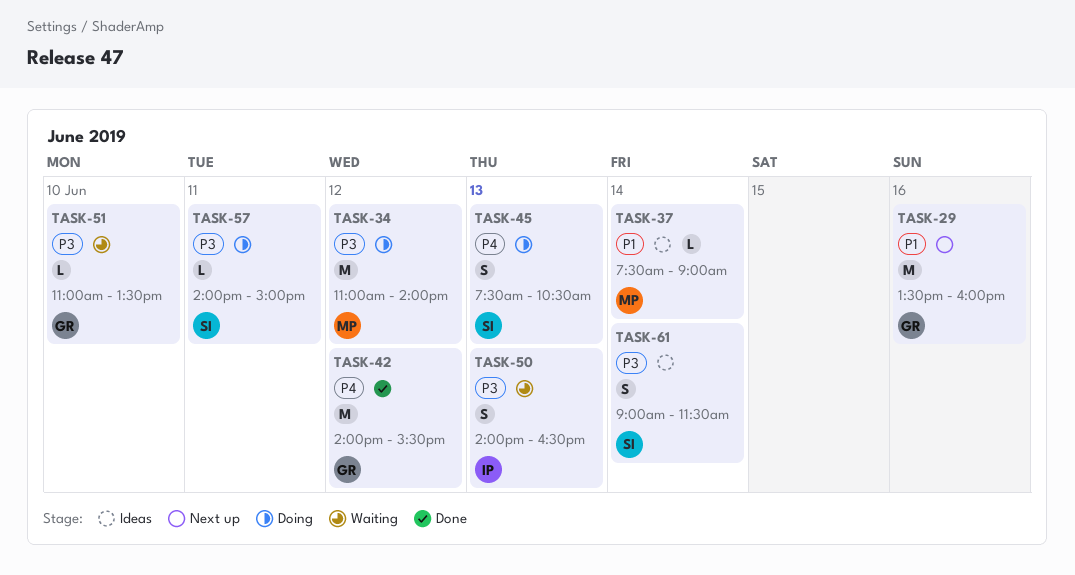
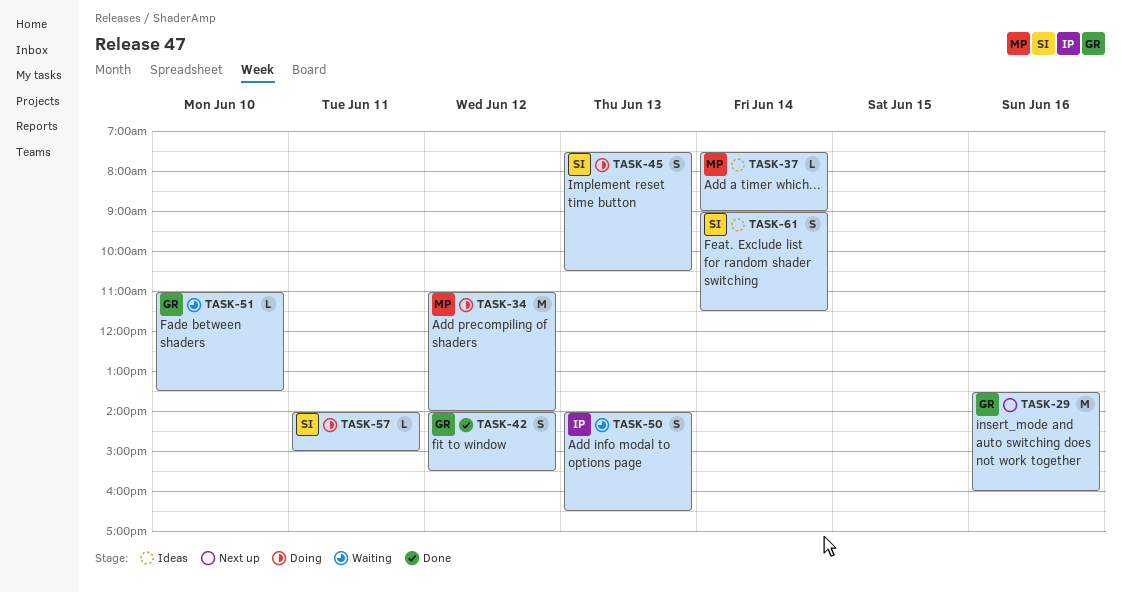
TASK-42, estimate: M -> S

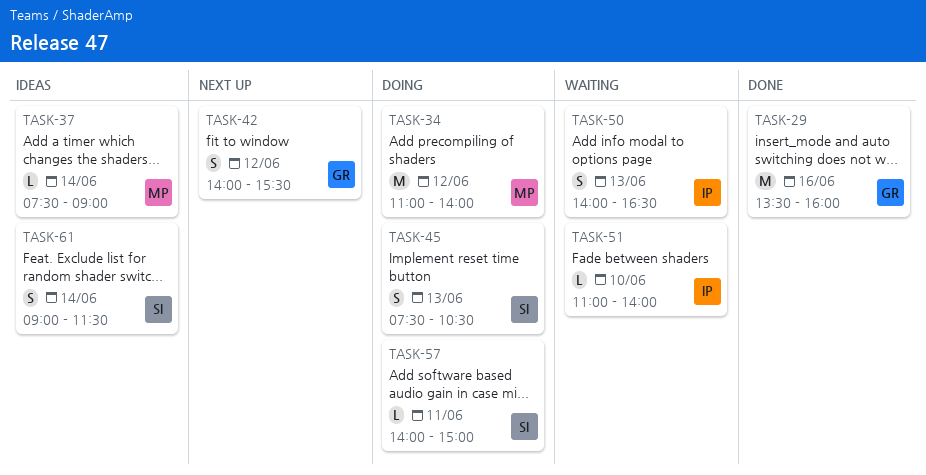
TASK-29, status: Next up -> Done
TASK-42, status: Done -> Next up
TASK-51, owner: GR -> IP
TASK-51, ends: 13:30 -> 14:00

